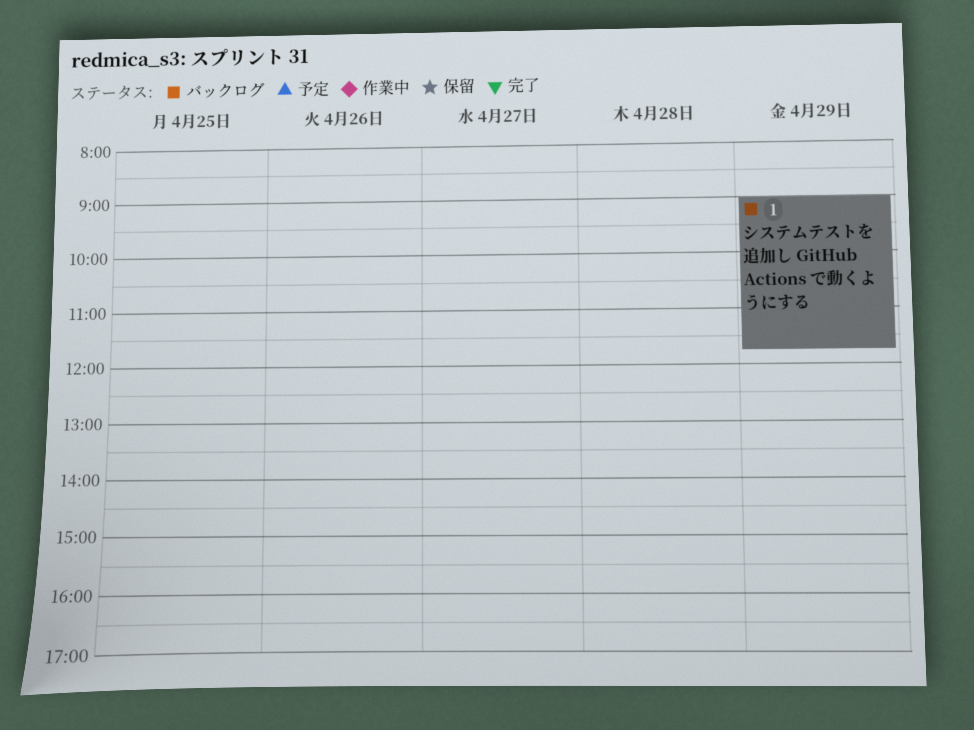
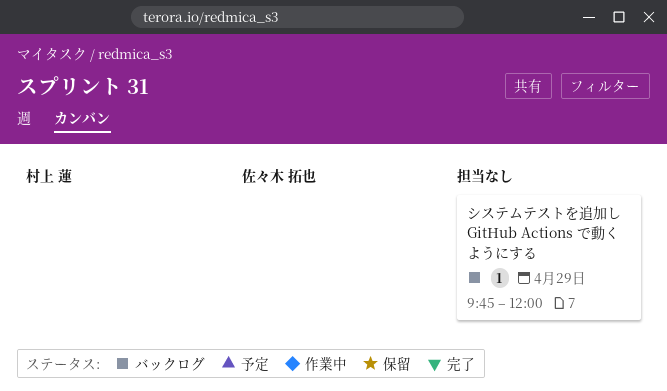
システムテストを追加し GitHub Actions で動くようにする, begins: 09:00 -> 09:45
システムテストを追加し GitHub Actions で動くようにする, ends: 11:45 -> 12:00

